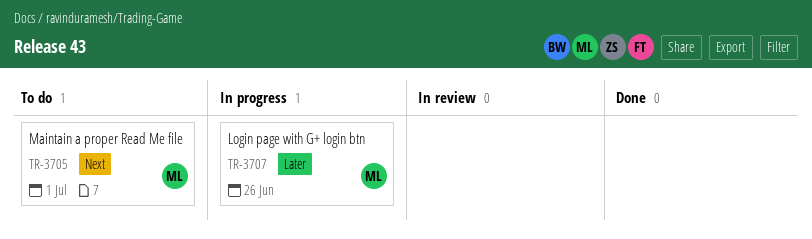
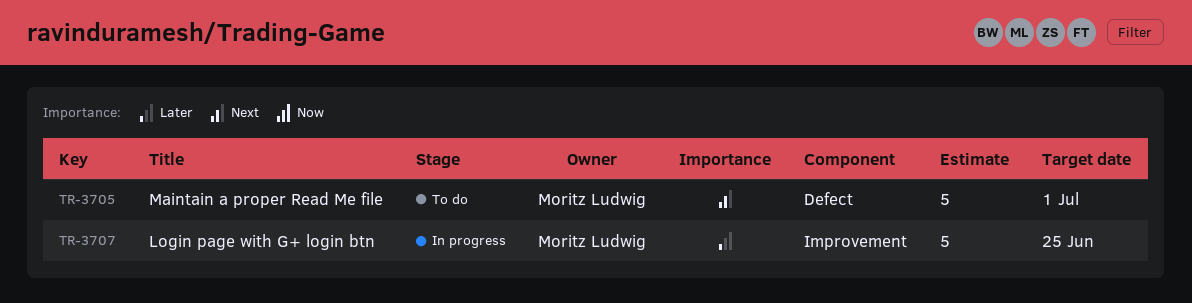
TR-3707, due: Jun 26 -> Jun 25

